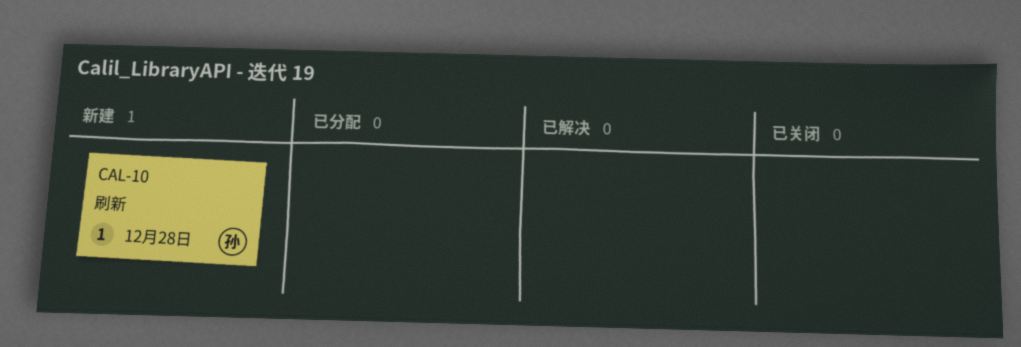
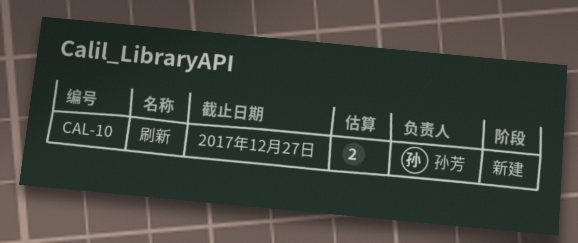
CAL-10, estimate: 1 -> 2
CAL-10, due: Dec 28 -> Dec 27

